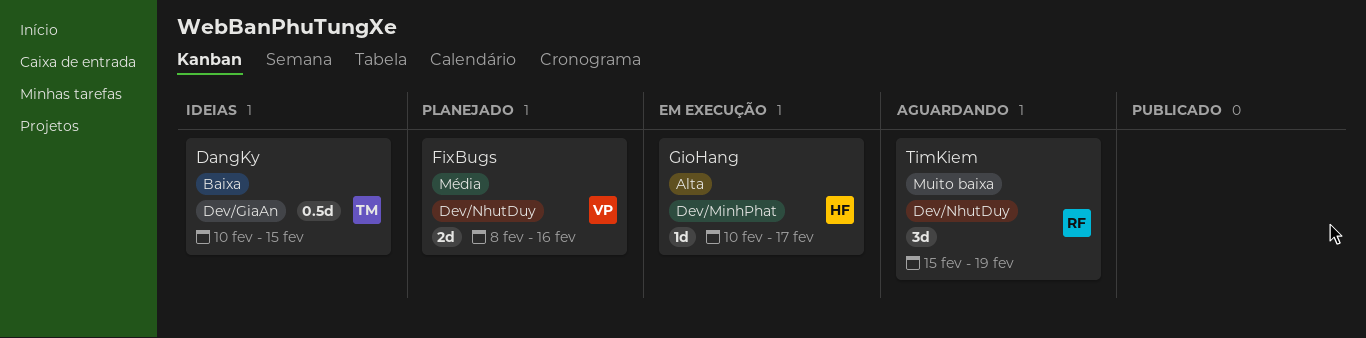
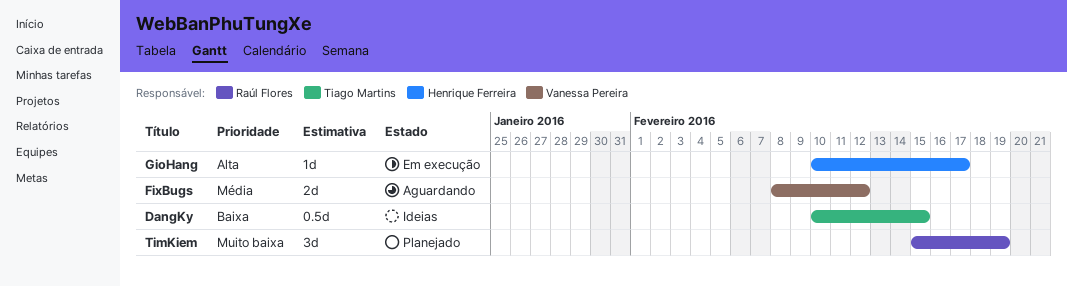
FixBugs, status: Planejado -> Aguardando
FixBugs, due: Feb 16 -> Feb 12
TimKiem, status: Aguardando -> Planejado

